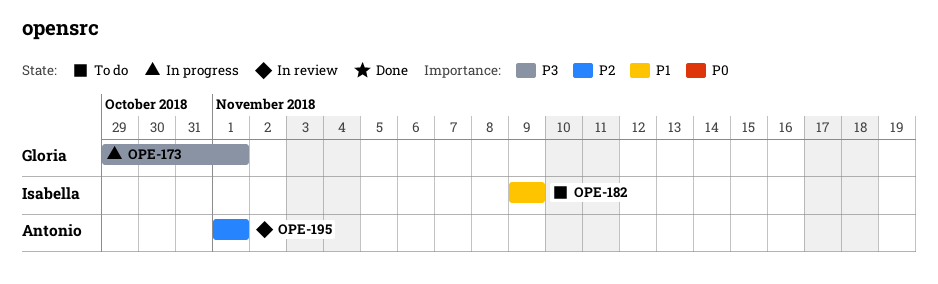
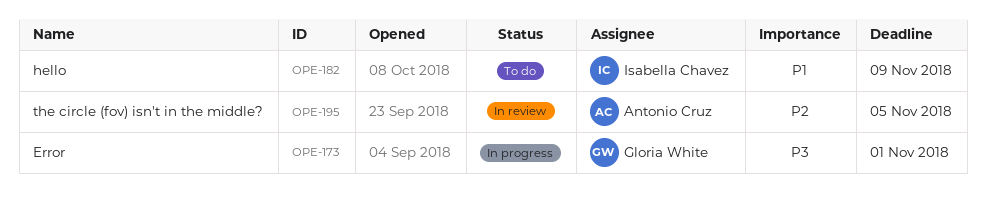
OPE-195, due: Nov 1 -> Nov 5

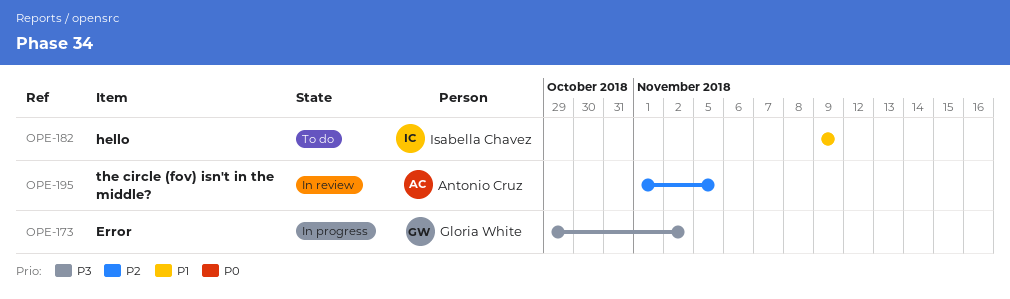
OPE-173, due: Nov 1 -> Nov 2

